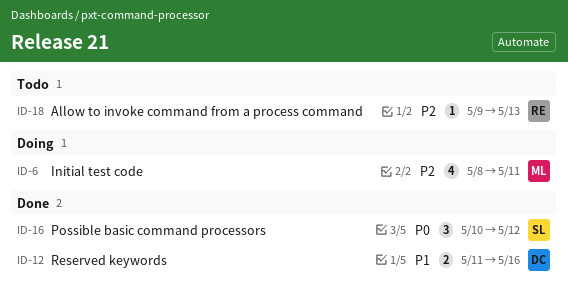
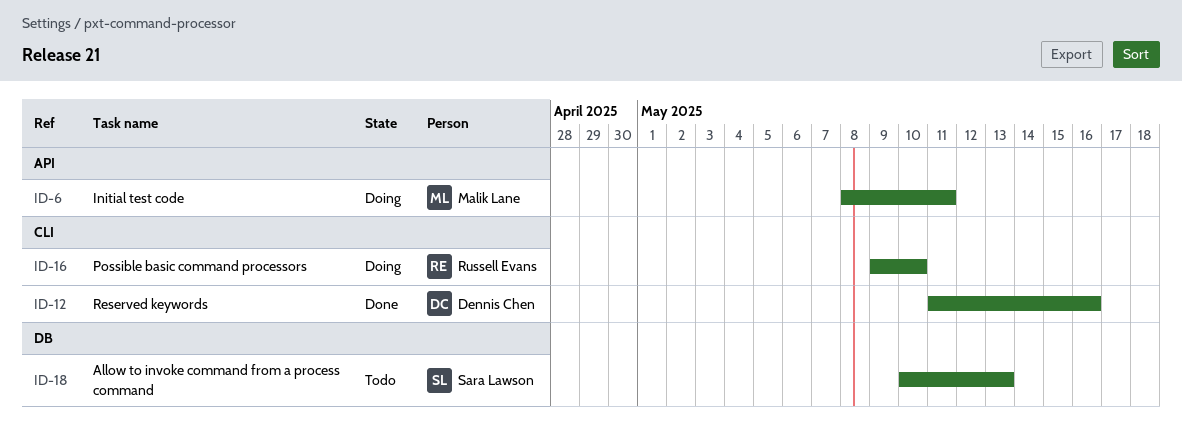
ID-16, status: Done -> Doing
ID-16, owner: Sara Lawson -> Russell Evans
ID-16, start: May 10 -> May 9
ID-16, due: May 12 -> May 10
ID-18, owner: Russell Evans -> Sara Lawson
ID-18, start: May 9 -> May 10

